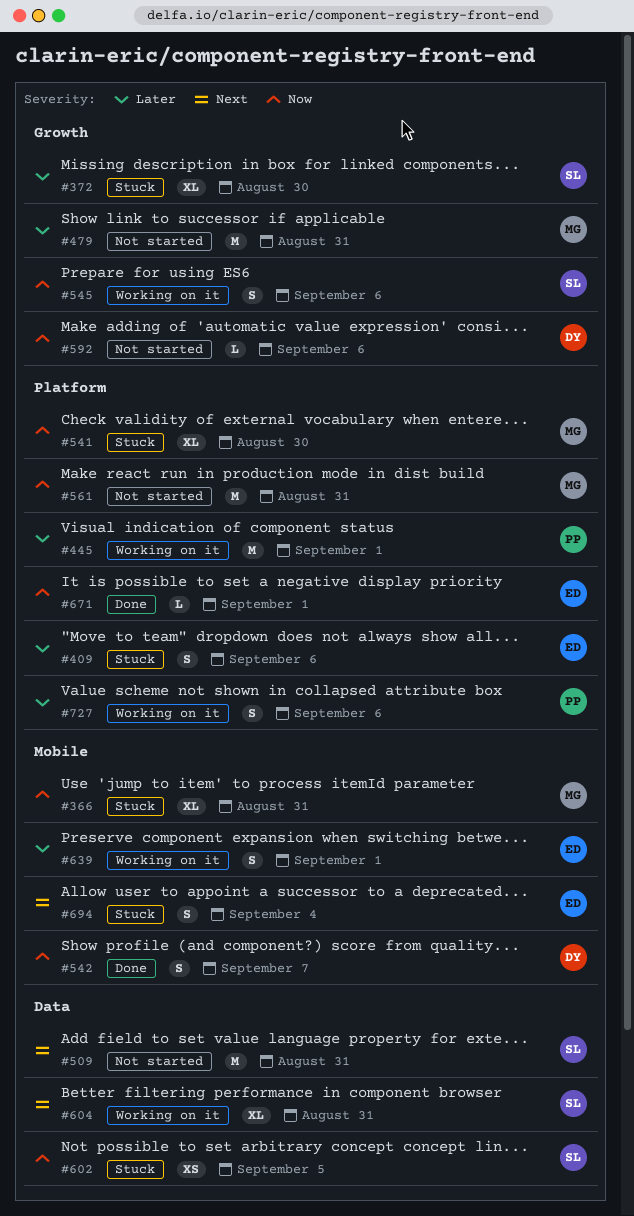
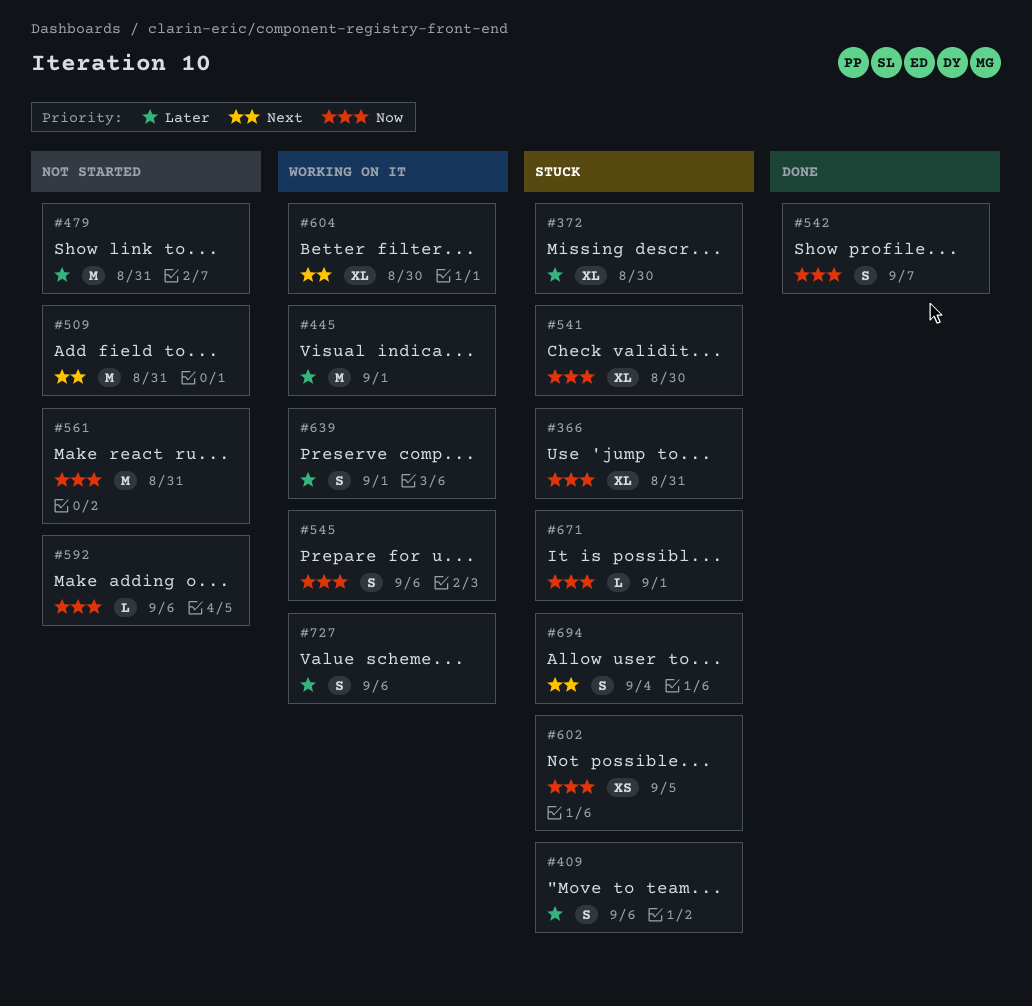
#604, due: Aug 31 -> Aug 30
#671, status: Done -> Stuck

